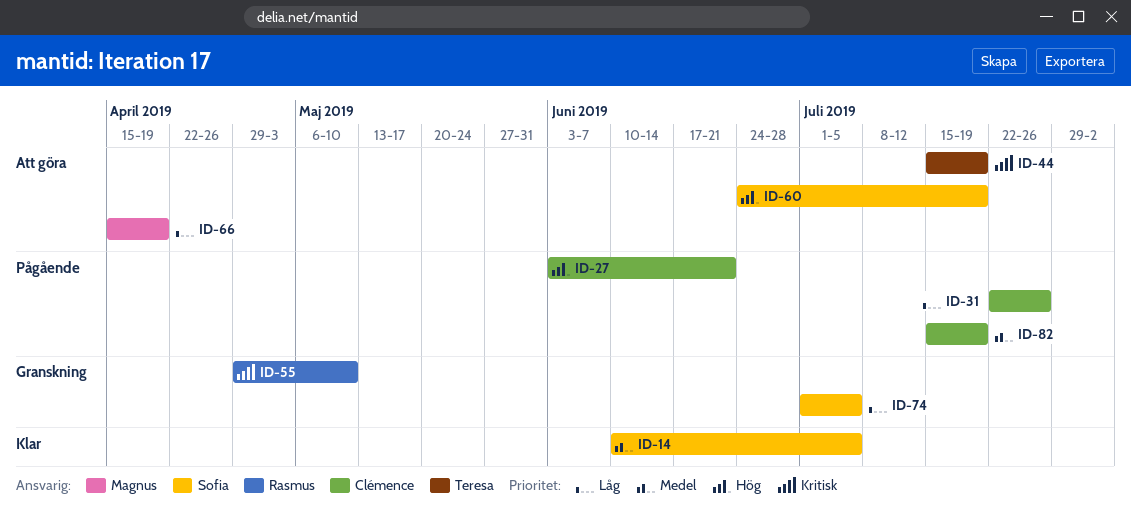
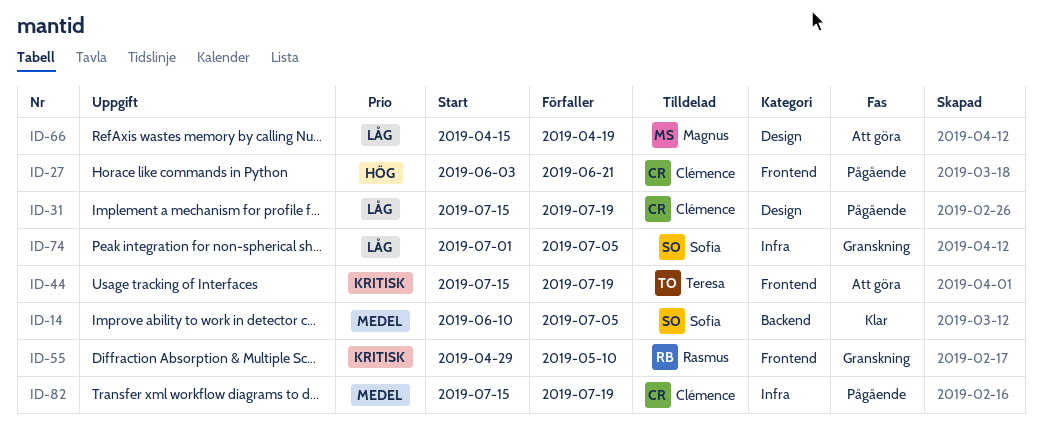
ID-31, start: Jul 22 -> Jul 15
ID-31, due: Jul 26 -> Jul 19
ID-60: present -> none

